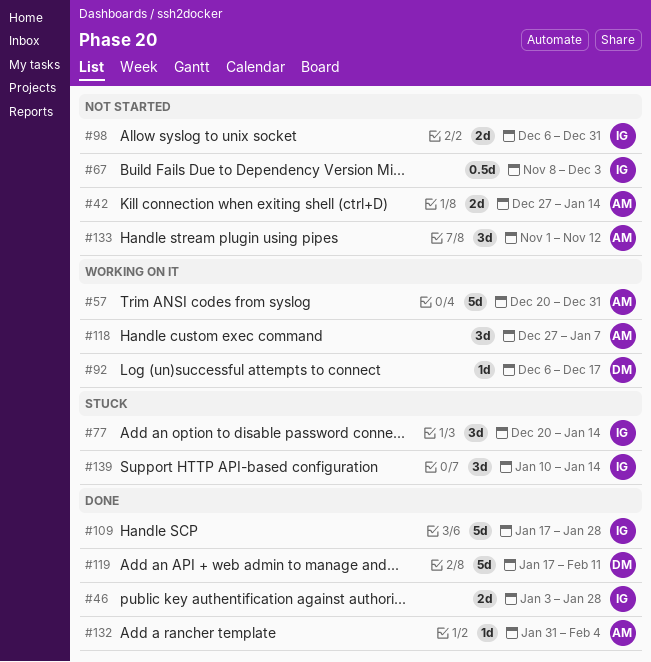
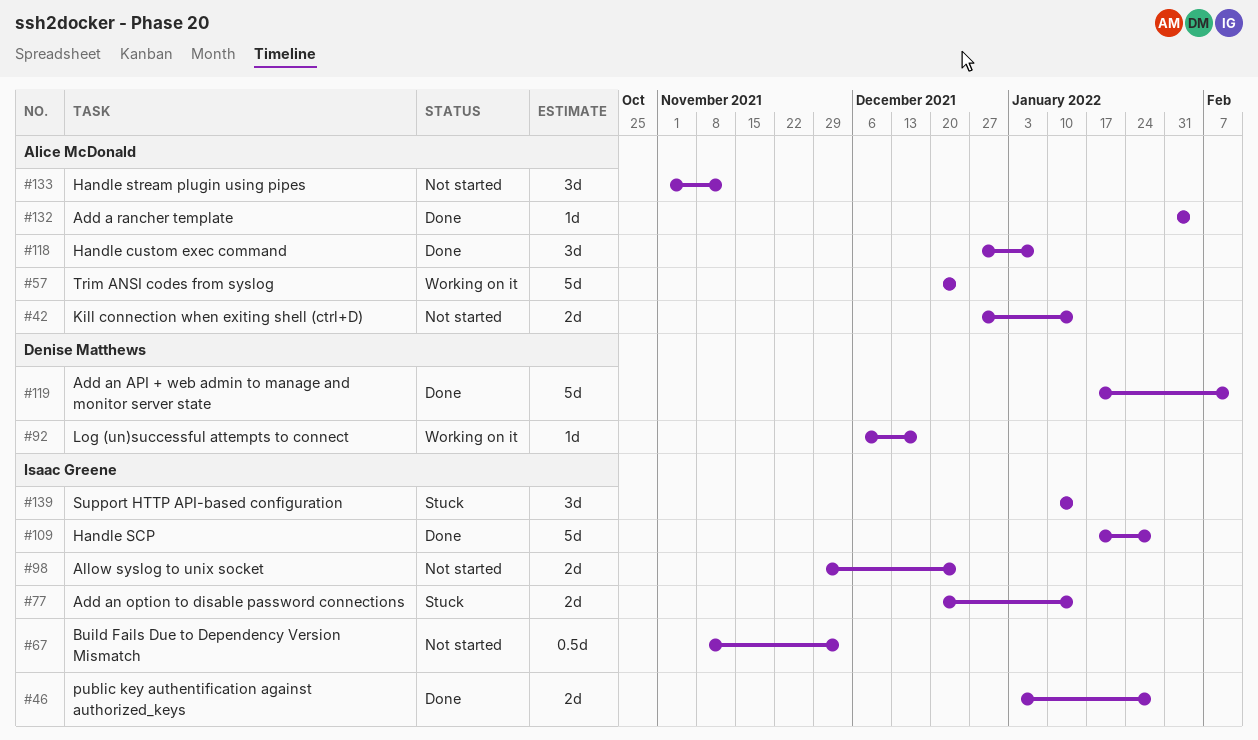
#57, due: Dec 31 -> Dec 24
#77, estimate: 3d -> 2d
#98, start: Dec 6 -> Nov 29
#98, due: Dec 31 -> Dec 24
#118, status: Working on it -> Done

